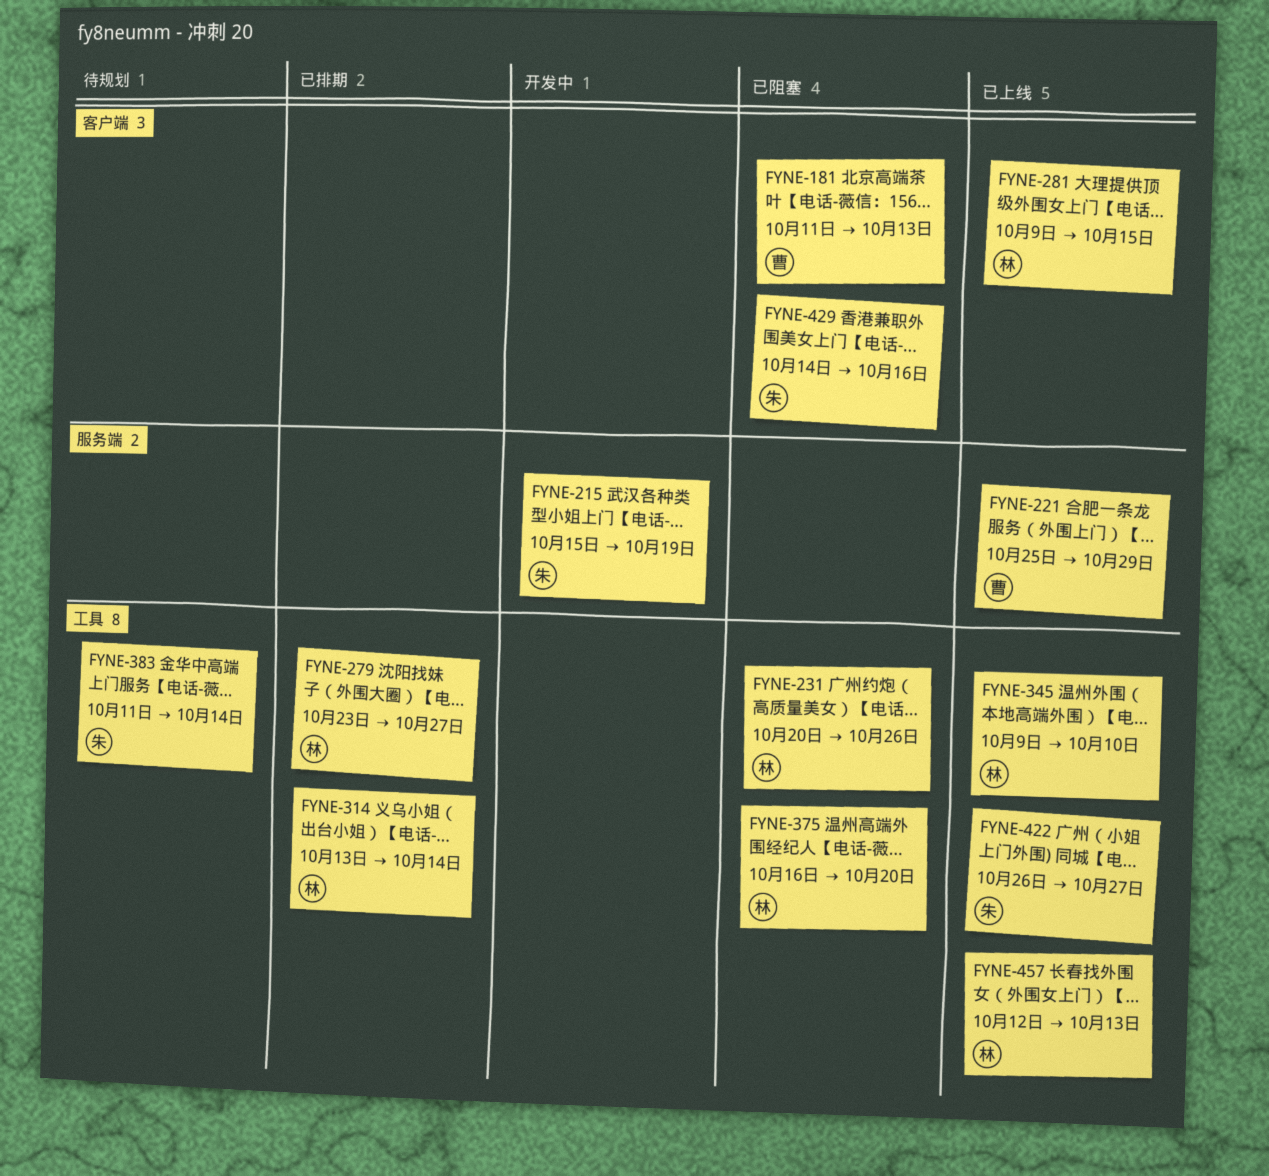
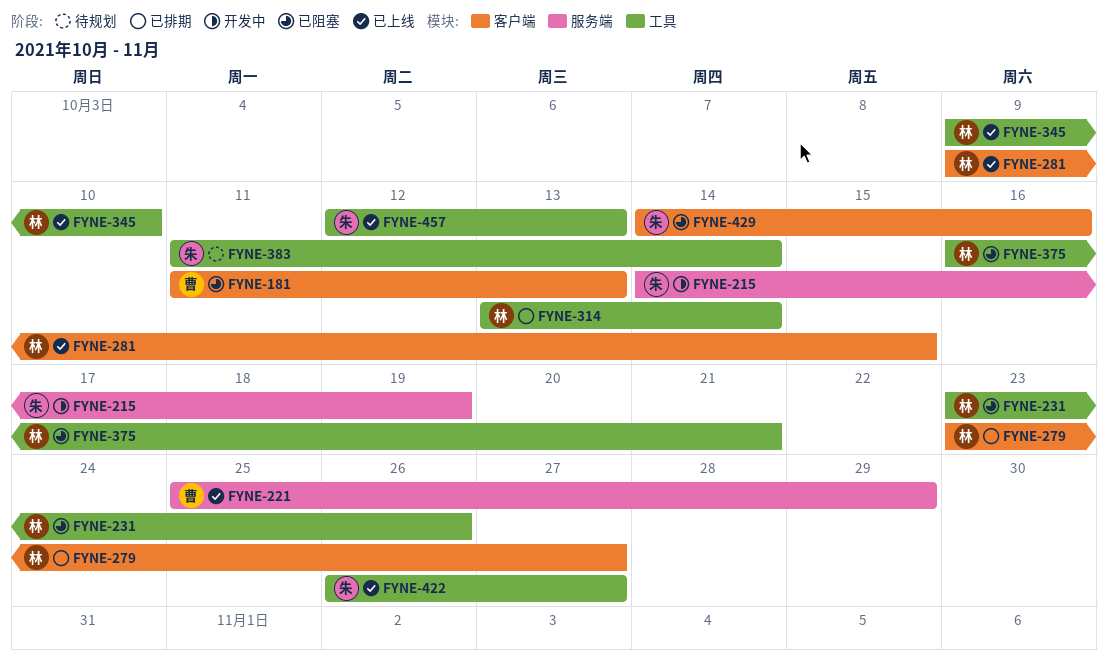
FYNE-215, start: Oct 15 -> Oct 14
FYNE-231, start: Oct 20 -> Oct 23
FYNE-279, label: 工具 -> 客户端
FYNE-375, due: Oct 20 -> Oct 21
FYNE-457, owner: 林 -> 朱

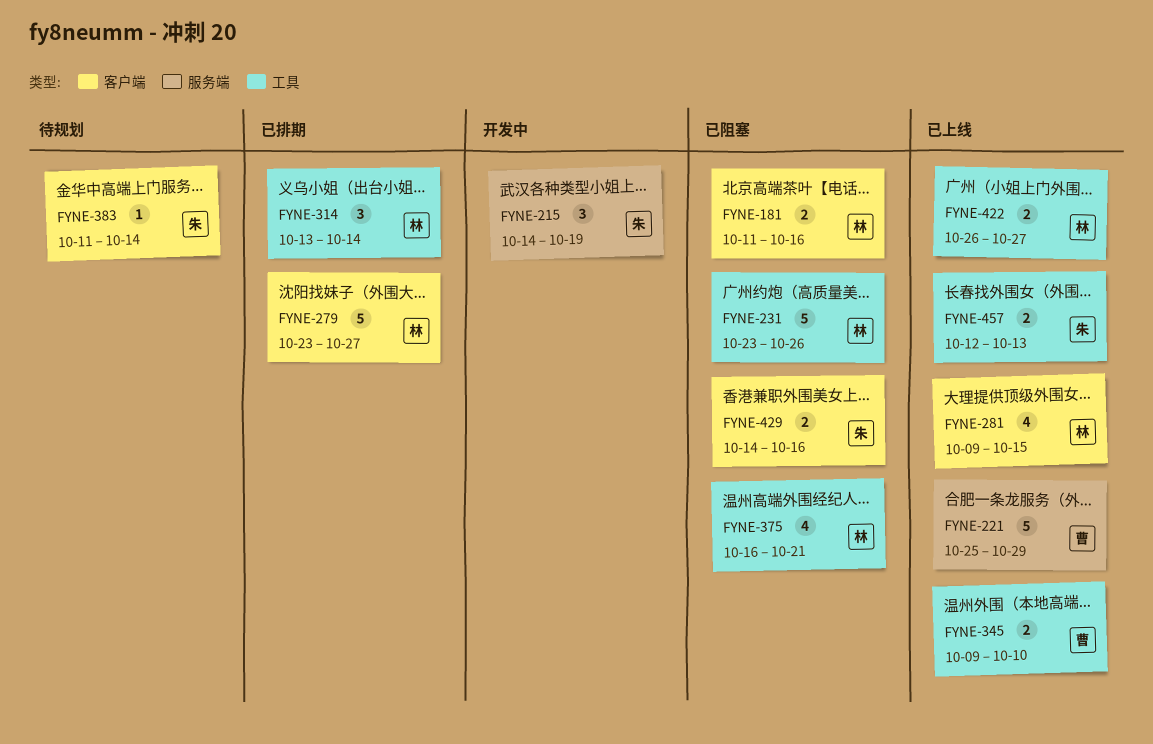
FYNE-181, owner: 曹 -> 林
FYNE-181, due: Oct 13 -> Oct 16
FYNE-345, owner: 林 -> 曹
FYNE-383, label: 工具 -> 客户端
FYNE-422, owner: 朱 -> 林

